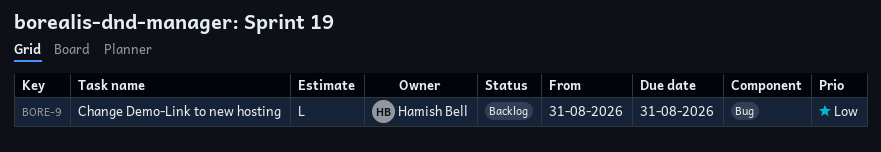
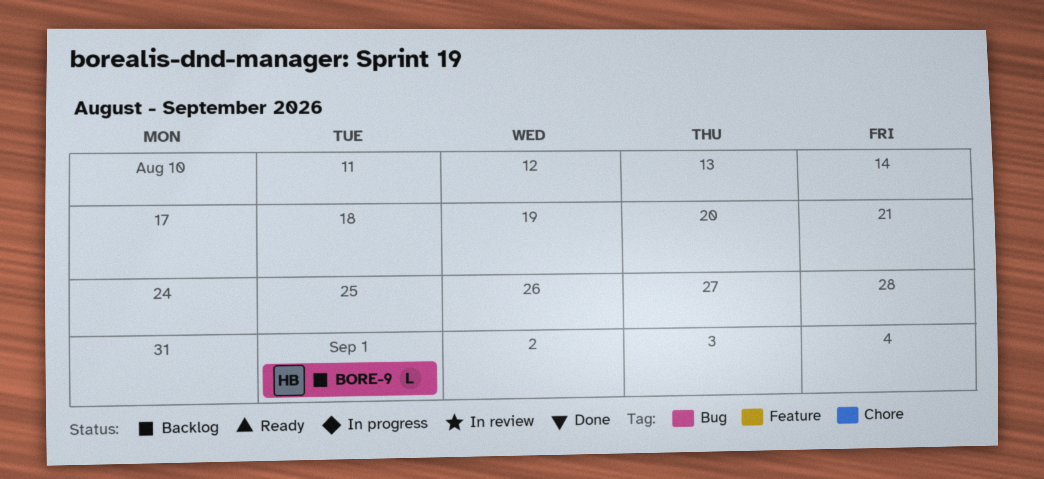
BORE-9, start: Aug 31 -> Sep 1
BORE-9, due: Aug 31 -> Sep 1

